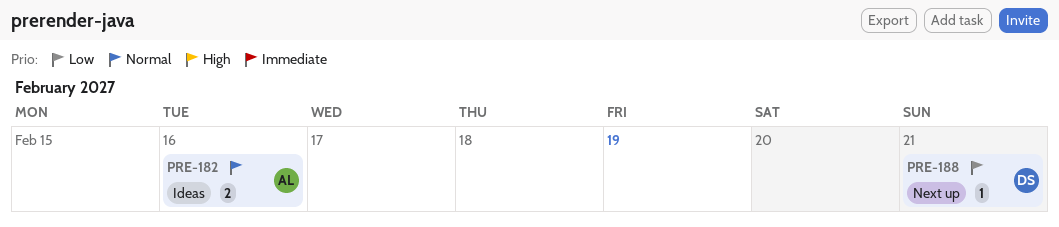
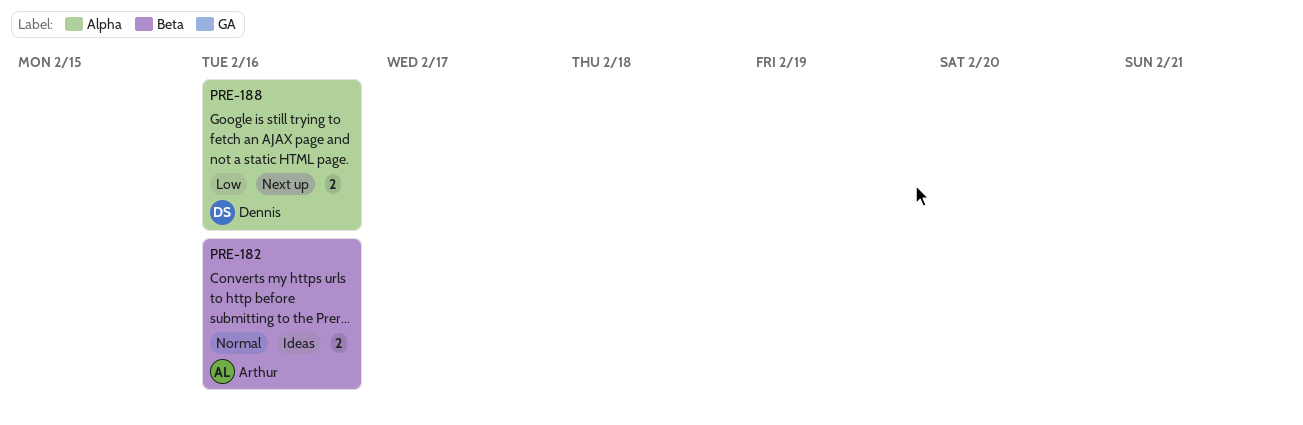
PRE-188, estimate: 1 -> 2
PRE-188, due: Feb 21 -> Feb 16

